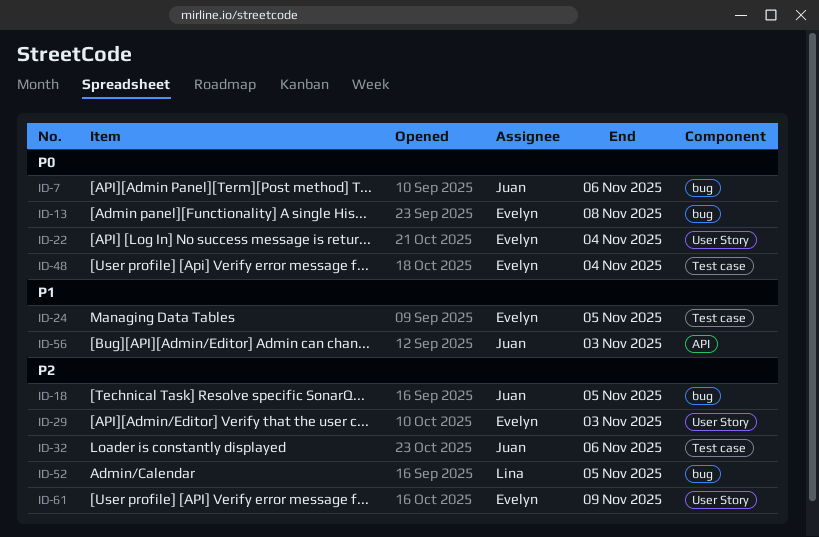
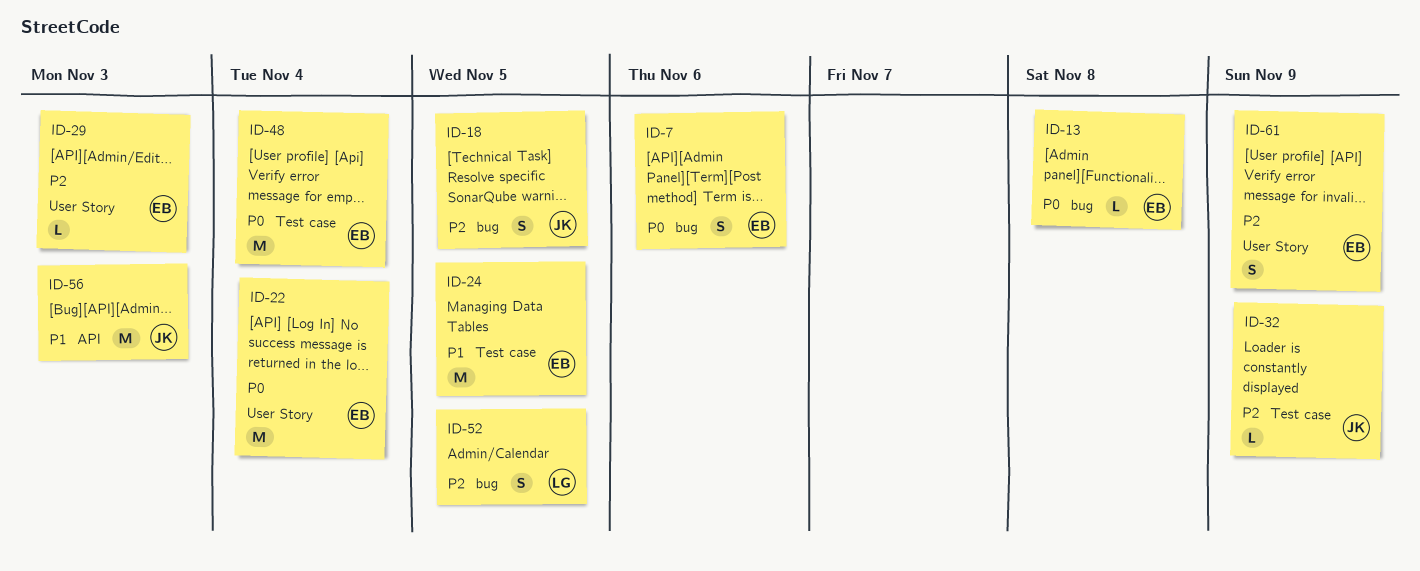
ID-7, owner: Juan -> Evelyn
ID-32, due: Nov 6 -> Nov 9

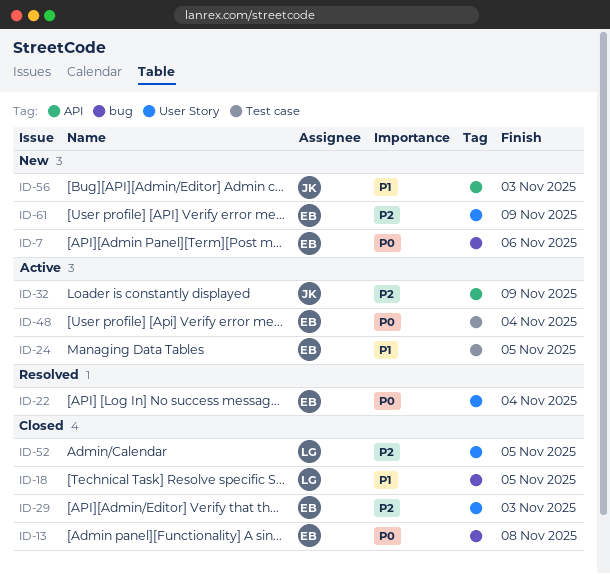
ID-18, owner: JK -> LG
ID-18, priority: P2 -> P1
ID-32, label: Test case -> API
ID-52, label: bug -> User Story

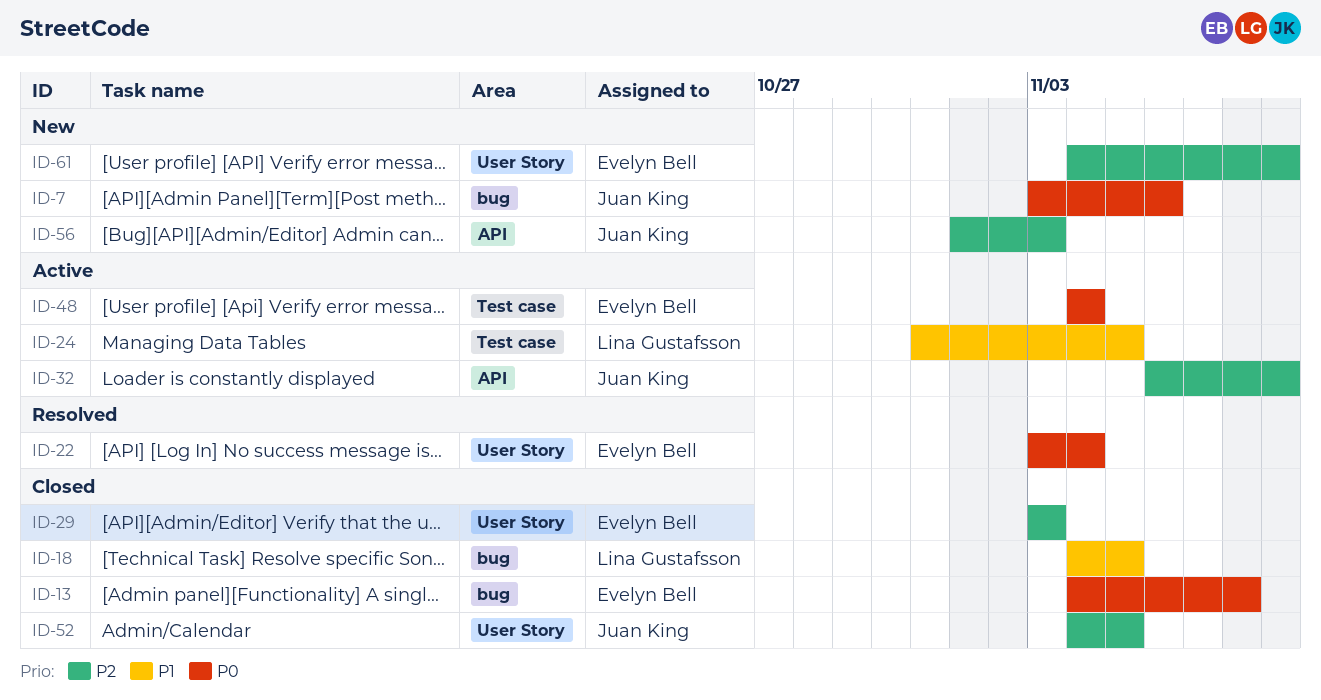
ID-7, owner: Evelyn Bell -> Juan King
ID-24, owner: Evelyn Bell -> Lina Gustafsson
ID-52, owner: Lina Gustafsson -> Juan King
ID-56, priority: P1 -> P2

